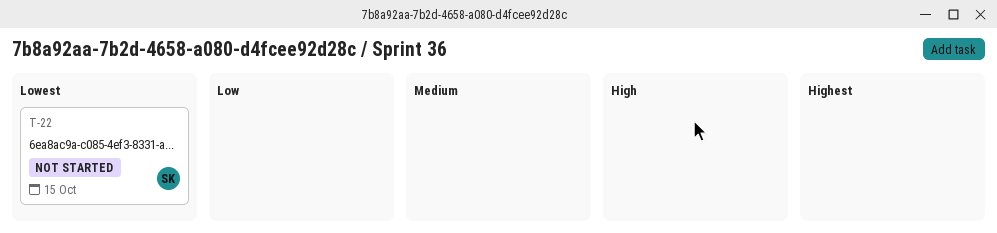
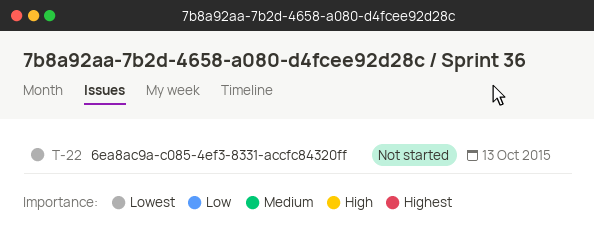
T-22, due: Oct 15 -> Oct 13

